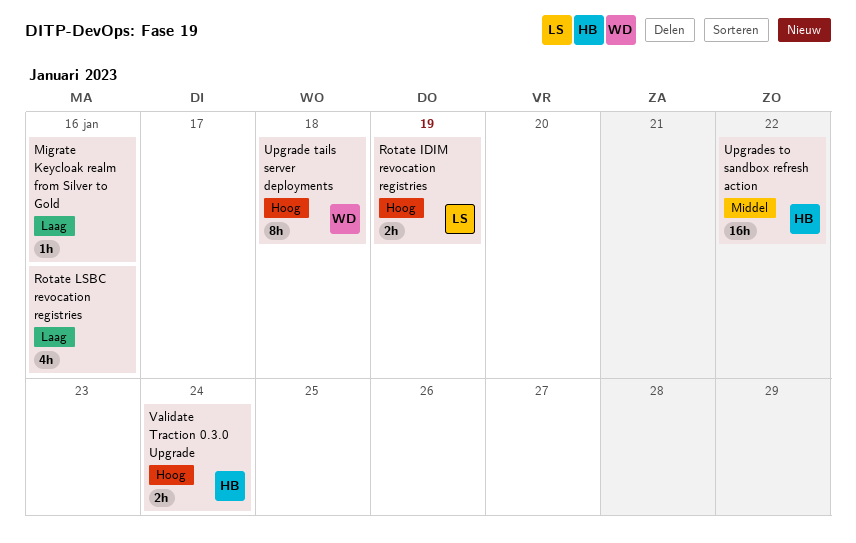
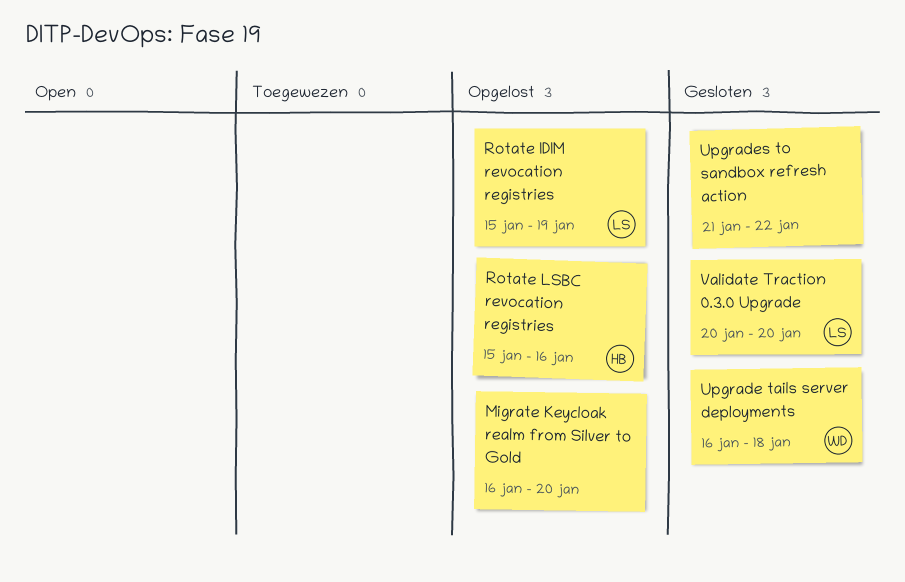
Migrate Keycloak realm from Silver to Gold, due: Jan 16 -> Jan 20
Rotate LSBC revocation registries, owner: none -> HB
Upgrades to sandbox refresh action, owner: HB -> none
Validate Traction 0.3.0 Upgrade, owner: HB -> LS
Validate Traction 0.3.0 Upgrade, due: Jan 24 -> Jan 20

